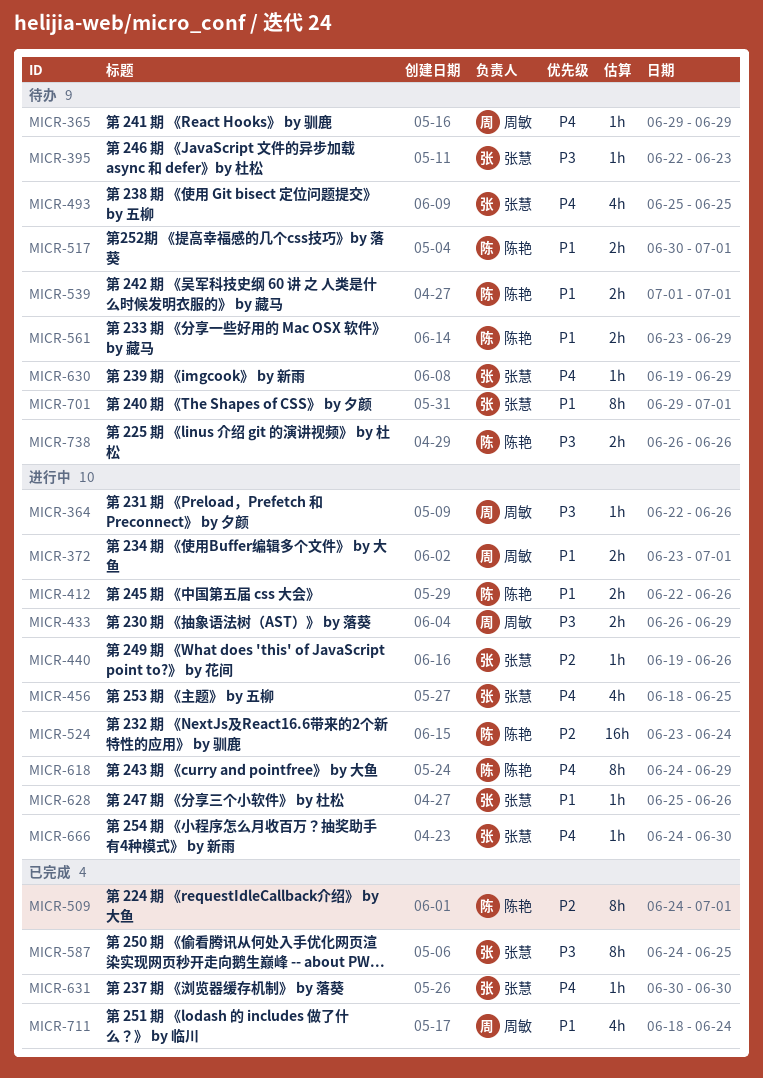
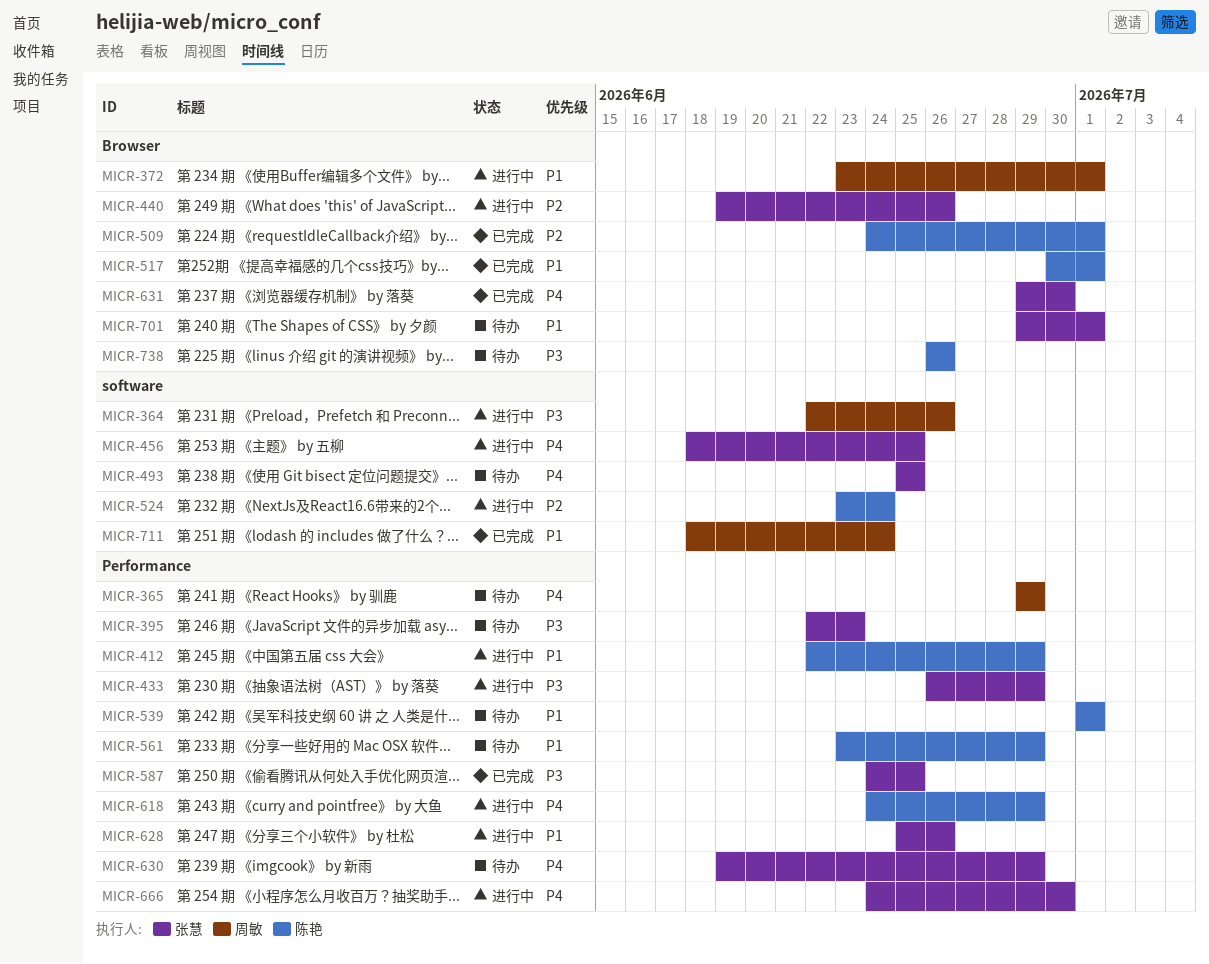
MICR-412, due: Jun 26 -> Jun 29
MICR-433, owner: 周敏 -> 张慧
MICR-517, status: 待办 -> 已完成
MICR-631, start: Jun 30 -> Jun 29

